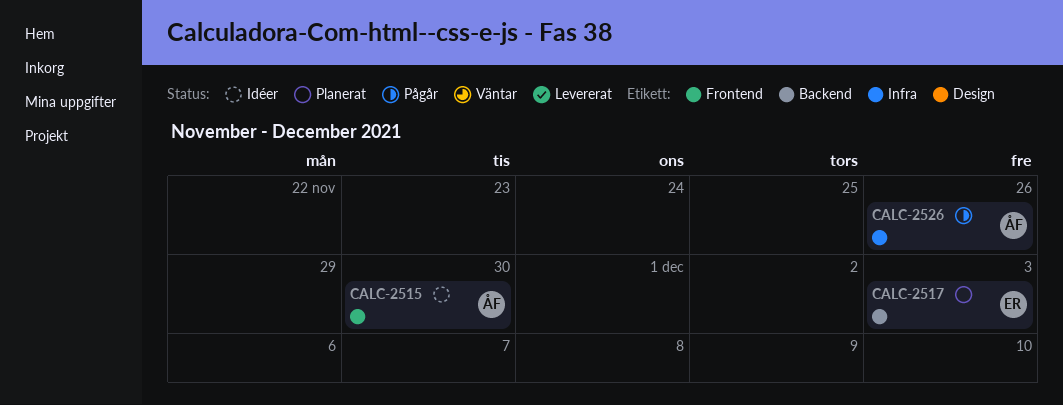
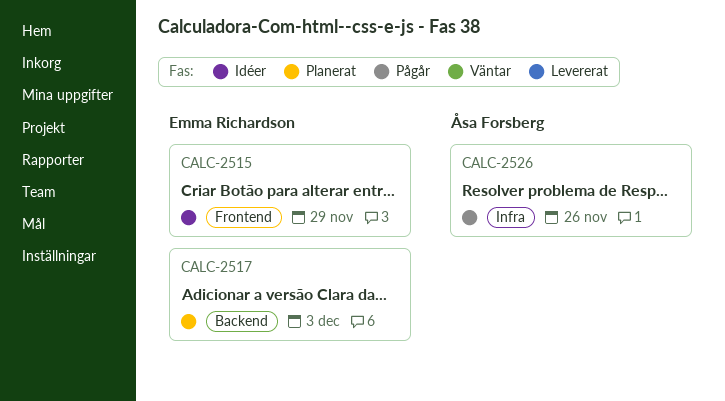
CALC-2515, owner: Åsa Forsberg -> Emma Richardson
CALC-2515, due: Nov 30 -> Nov 29

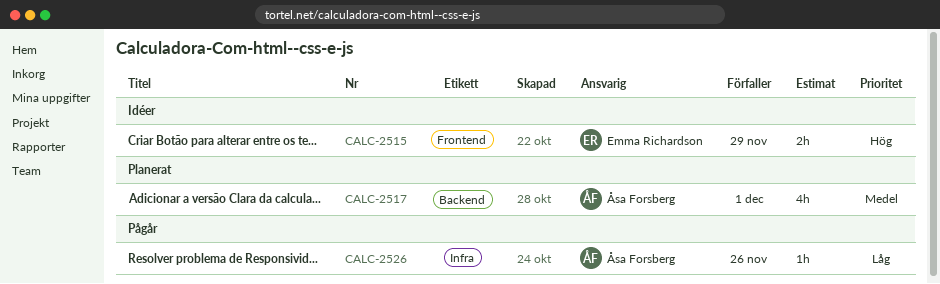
CALC-2517, owner: Emma Richardson -> Åsa Forsberg
CALC-2517, due: Dec 3 -> Dec 1

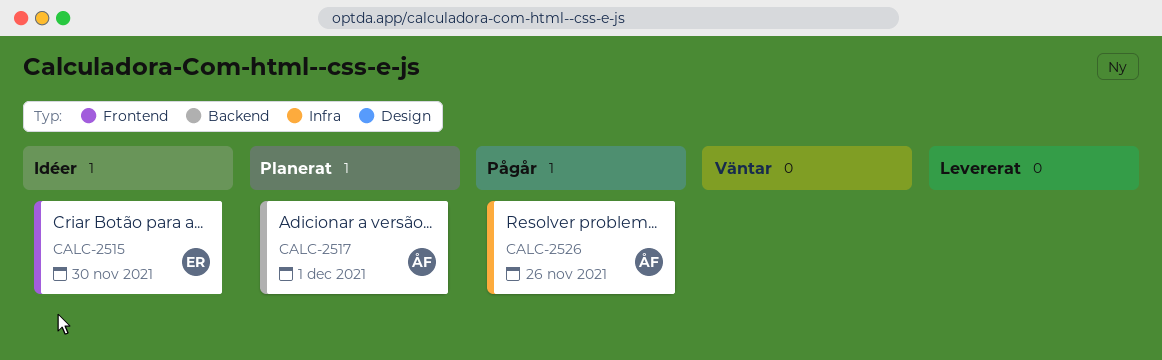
CALC-2515, due: Nov 29 -> Nov 30

